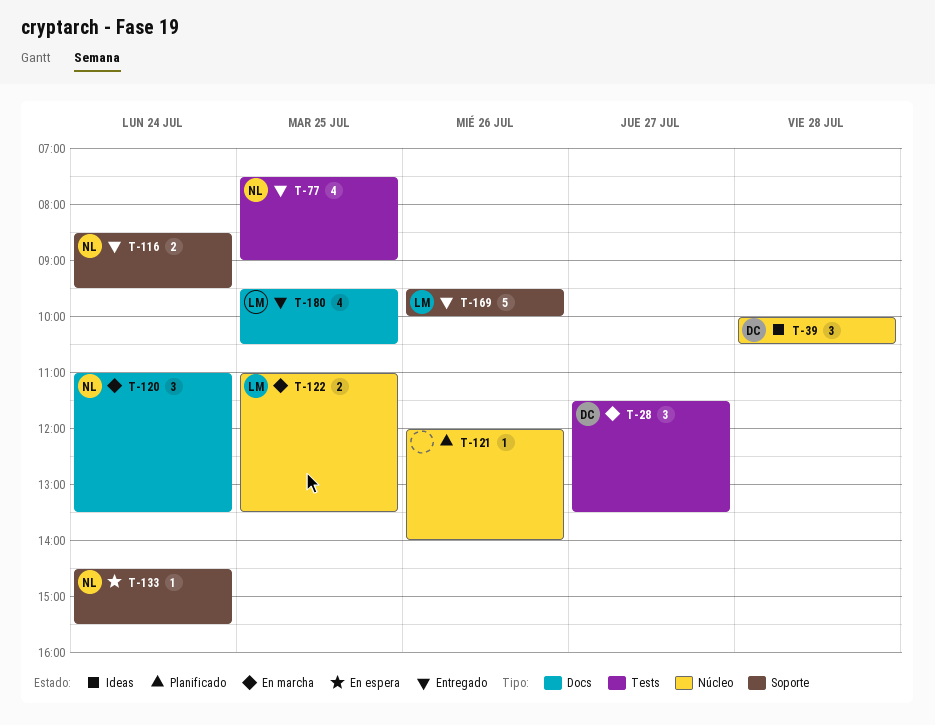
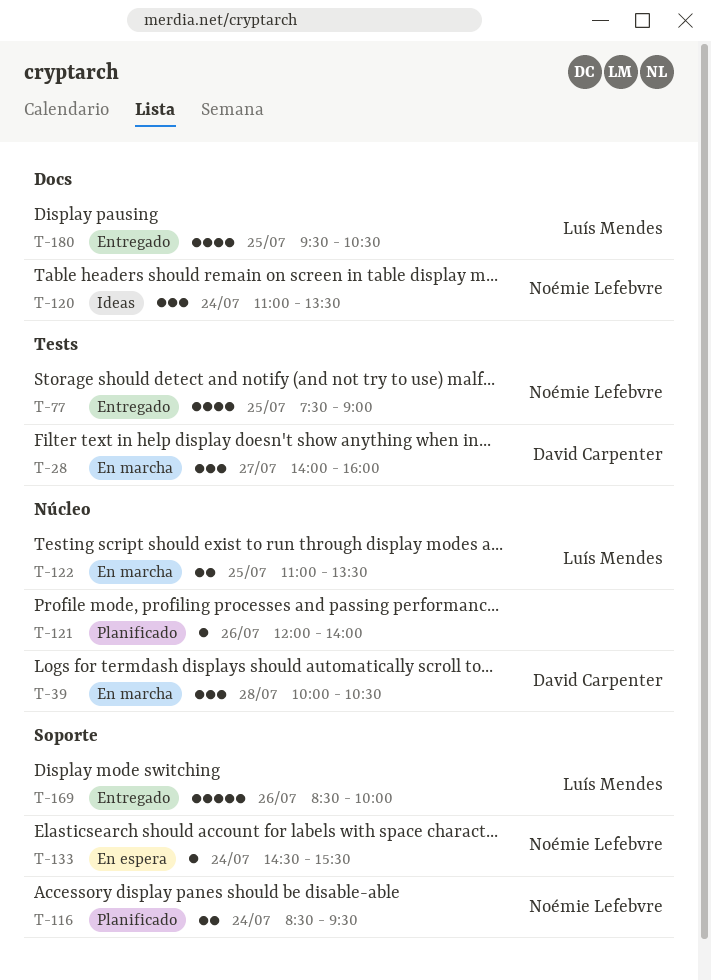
T-28, begins: 11:30 -> 14:00
T-28, ends: 13:30 -> 16:00
T-39, status: Ideas -> En marcha
T-116, status: Entregado -> Planificado
T-120, status: En marcha -> Ideas
T-169, begins: 09:30 -> 08:30

